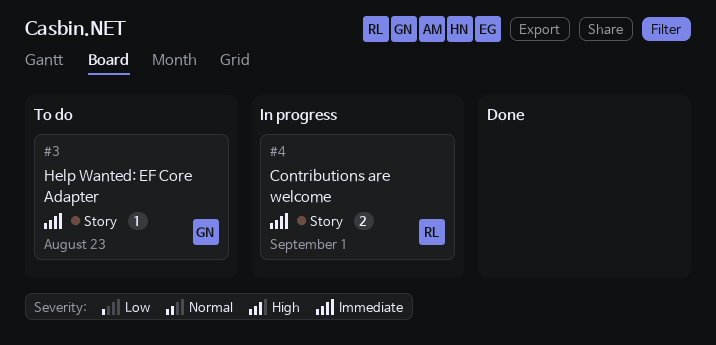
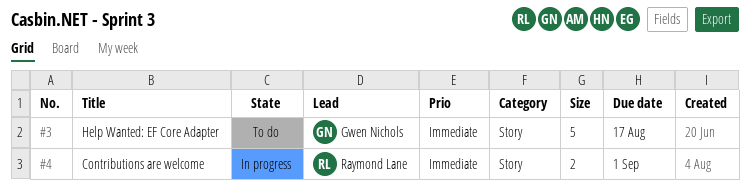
#3, estimate: 1 -> 5
#3, due: Aug 23 -> Aug 17

